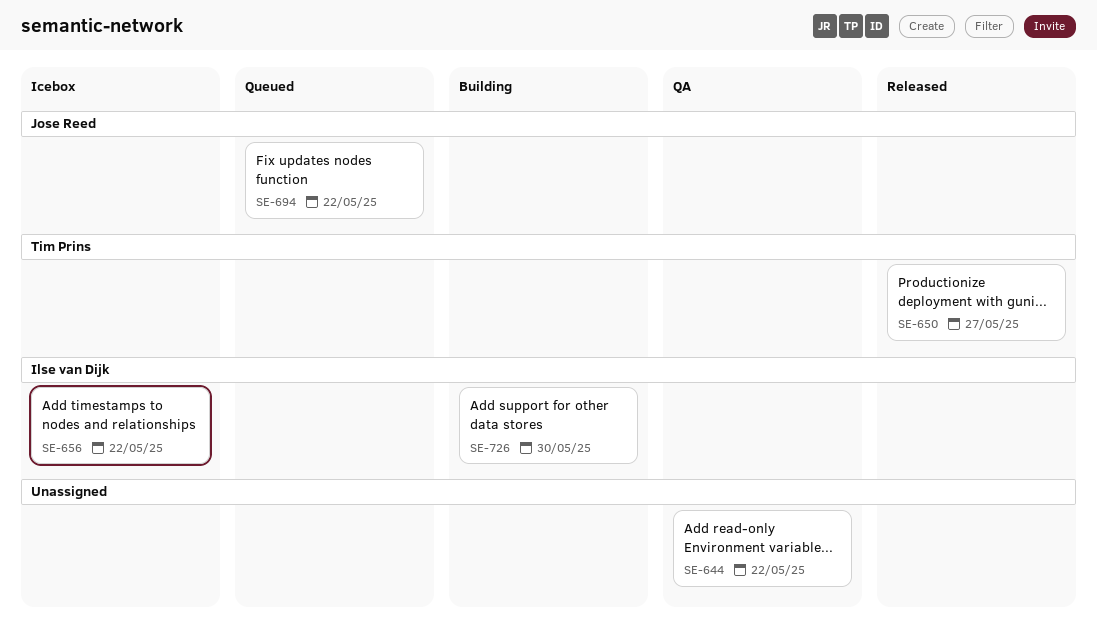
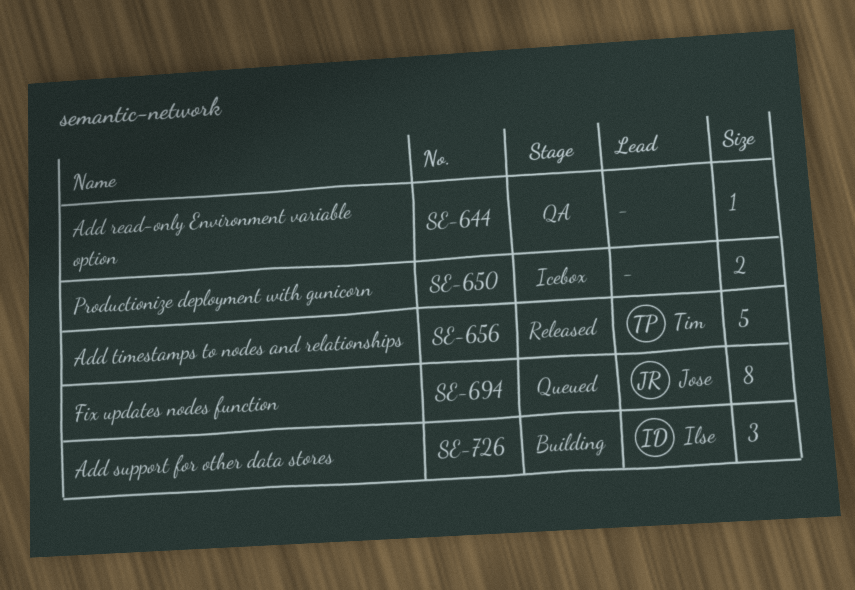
SE-650, status: Released -> Icebox
SE-650, owner: Tim Prins -> none
SE-656, status: Icebox -> Released
SE-656, owner: Ilse van Dijk -> Tim Prins

